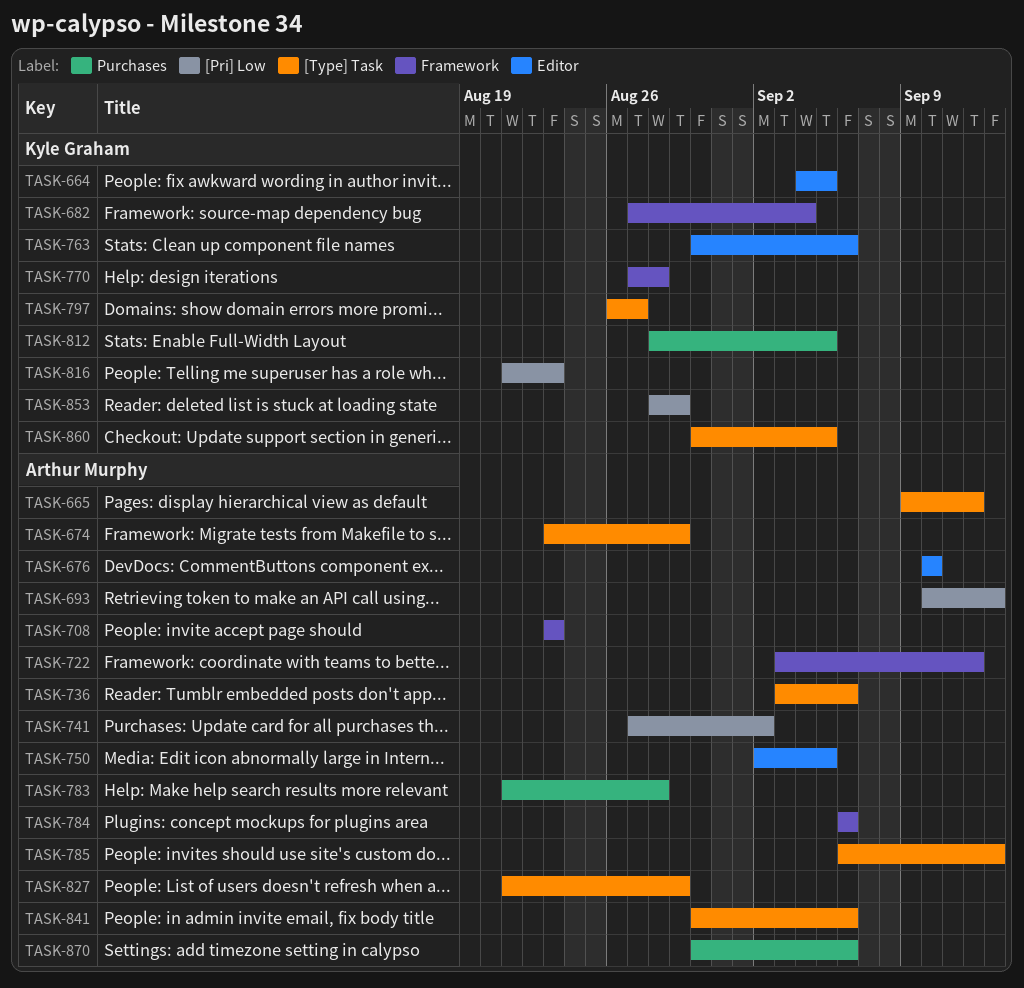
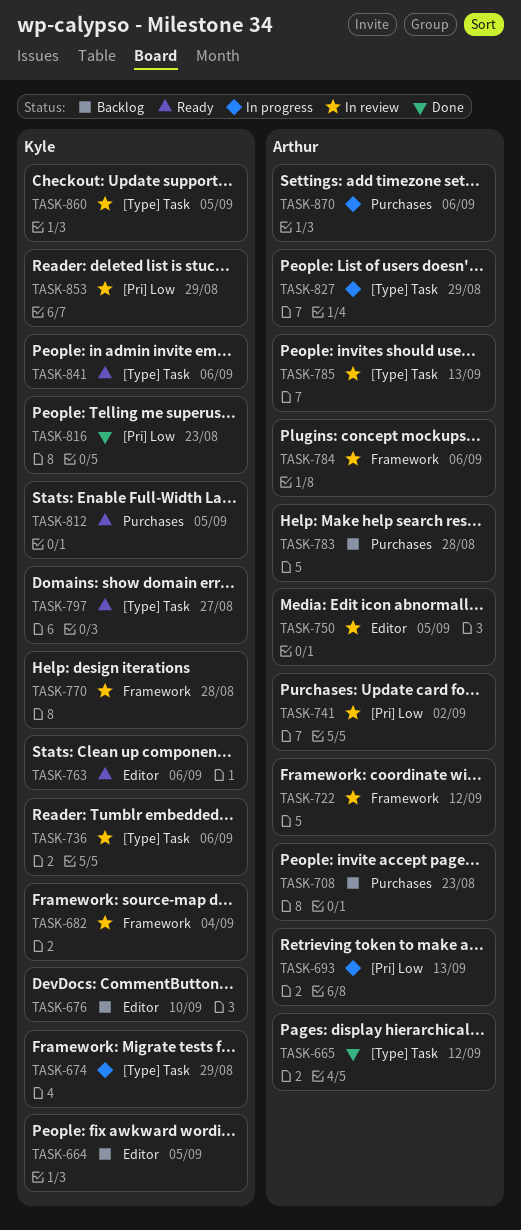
TASK-674, owner: Arthur Murphy -> Kyle Graham
TASK-676, owner: Arthur Murphy -> Kyle Graham
TASK-708, label: Framework -> Purchases
TASK-736, owner: Arthur Murphy -> Kyle Graham
TASK-841, owner: Arthur Murphy -> Kyle Graham

